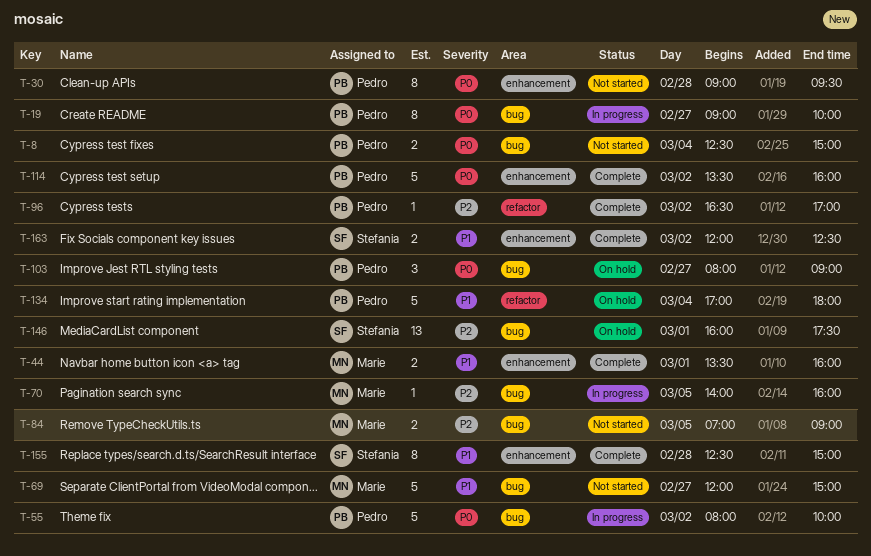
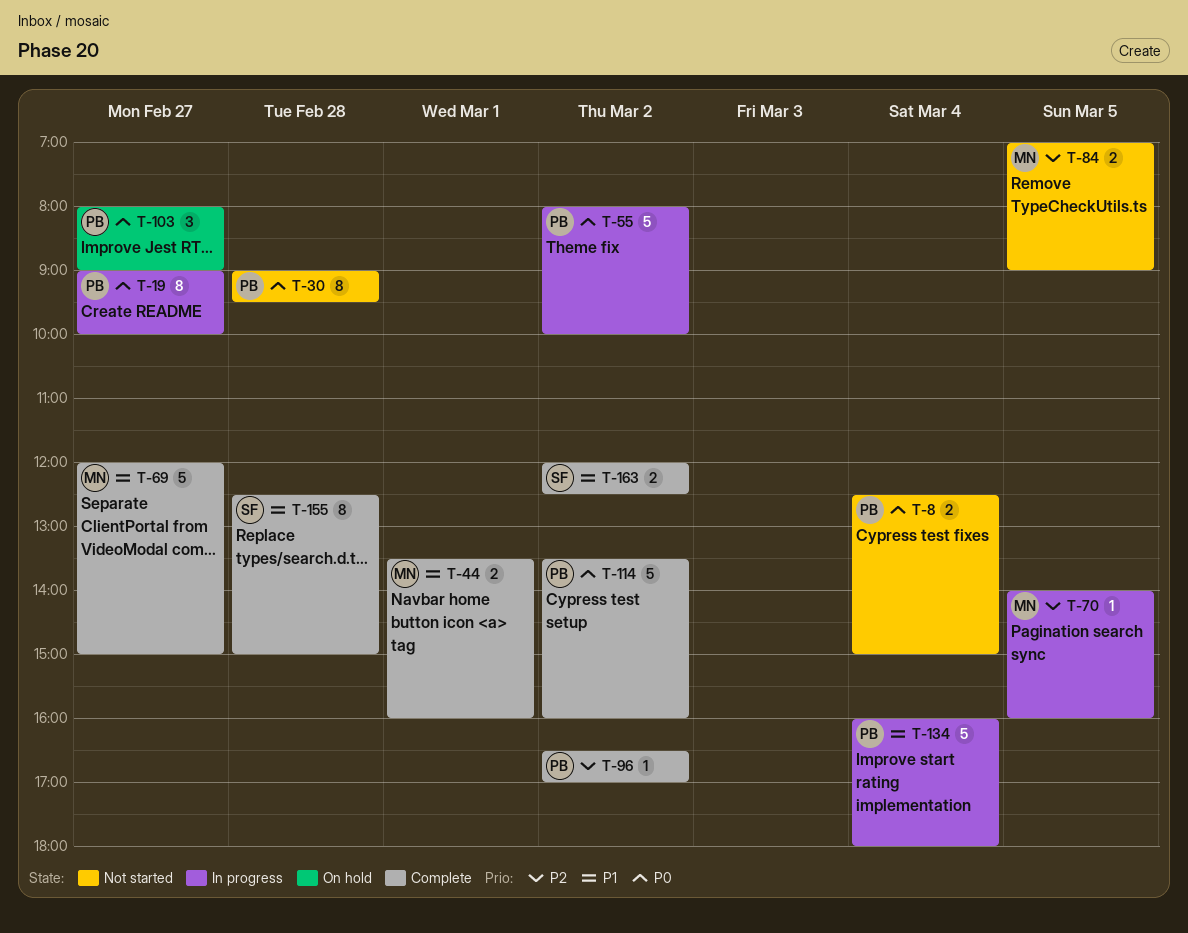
T-69, status: Not started -> Complete
T-134, status: On hold -> In progress
T-134, begins: 17:00 -> 16:00
T-146: present -> none

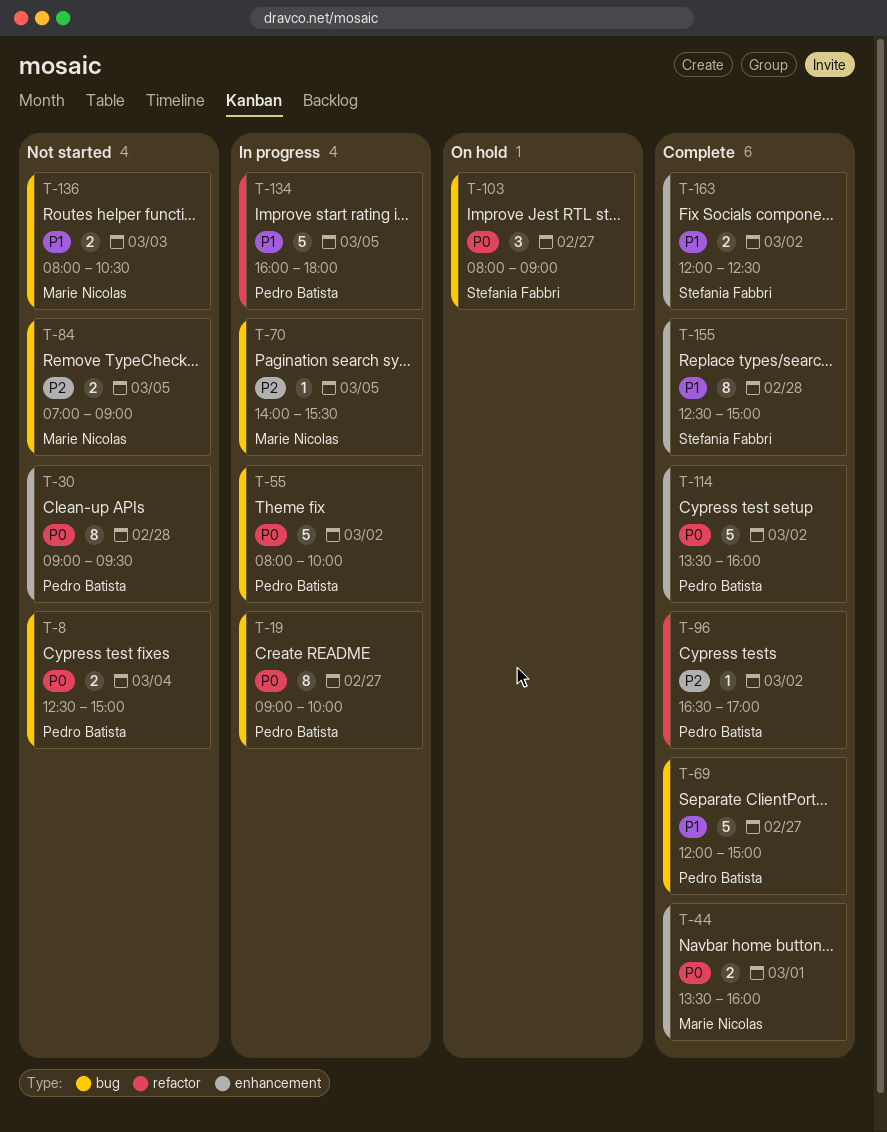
T-44, priority: P1 -> P0
T-69, owner: Marie Nicolas -> Pedro Batista
T-70, ends: 16:00 -> 15:30
T-103, owner: Pedro Batista -> Stefania Fabbri
T-134, day: Mar 4 -> Mar 5
T-136: none -> present

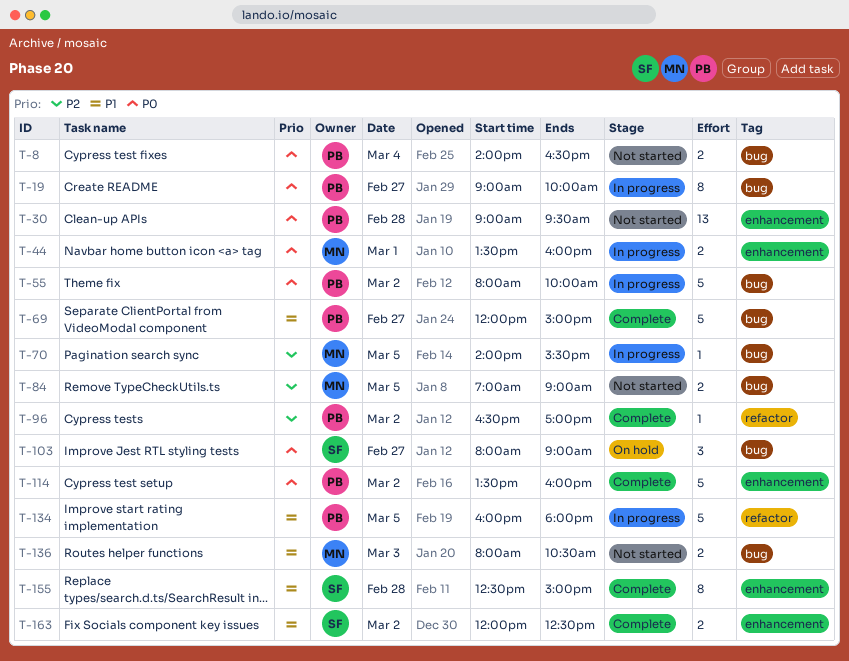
T-8, begins: 12:30 -> 14:00
T-8, ends: 15:00 -> 16:30
T-30, estimate: 8 -> 13
T-44, status: Complete -> In progress

